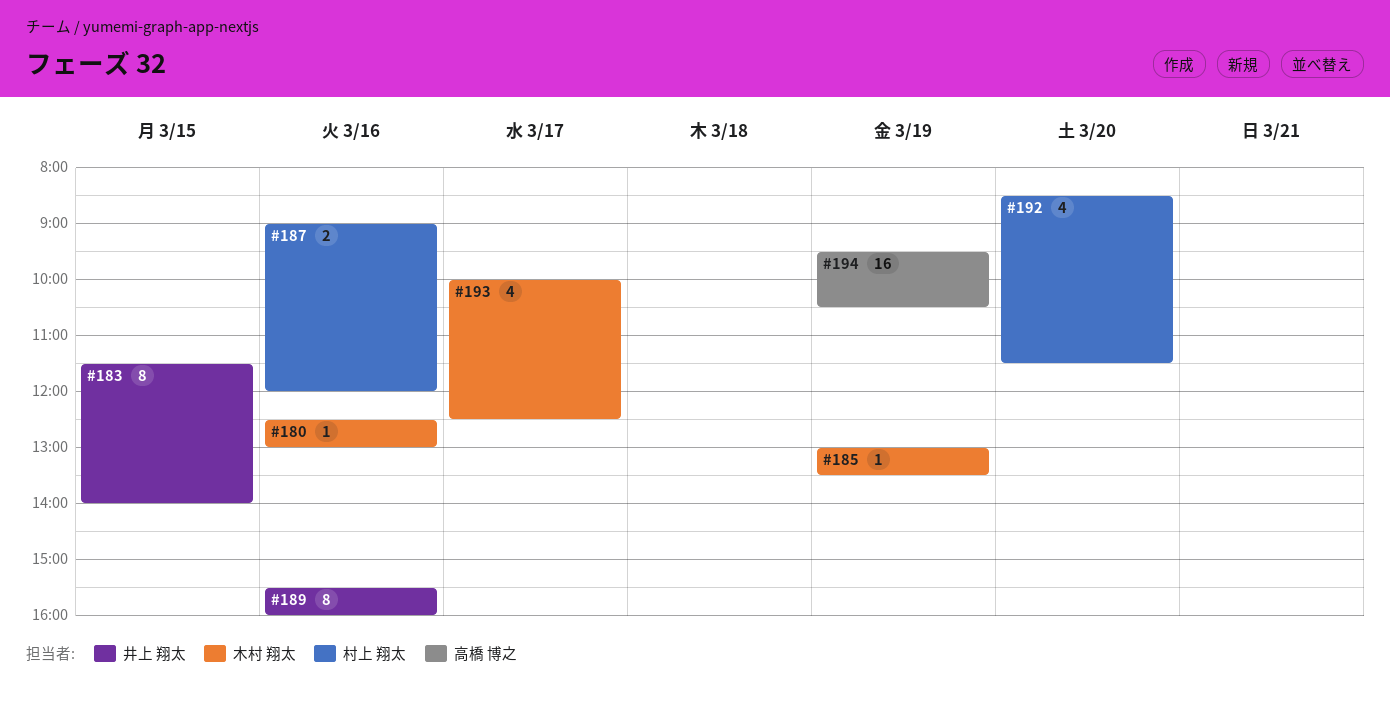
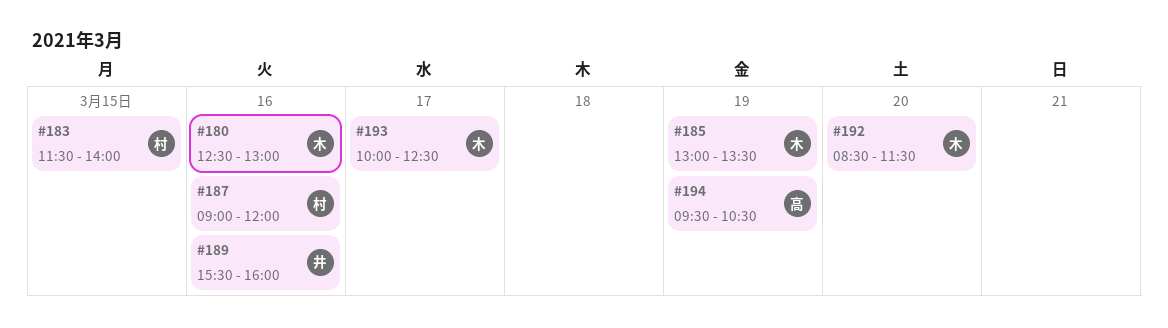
#183, owner: 井上 翔太 -> 村上 翔太
#192, owner: 村上 翔太 -> 木村 翔太

